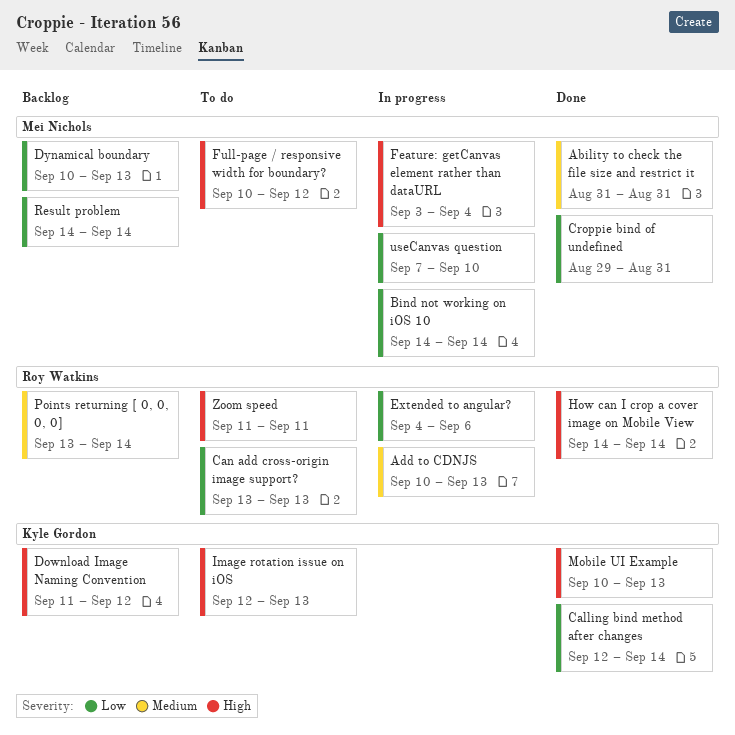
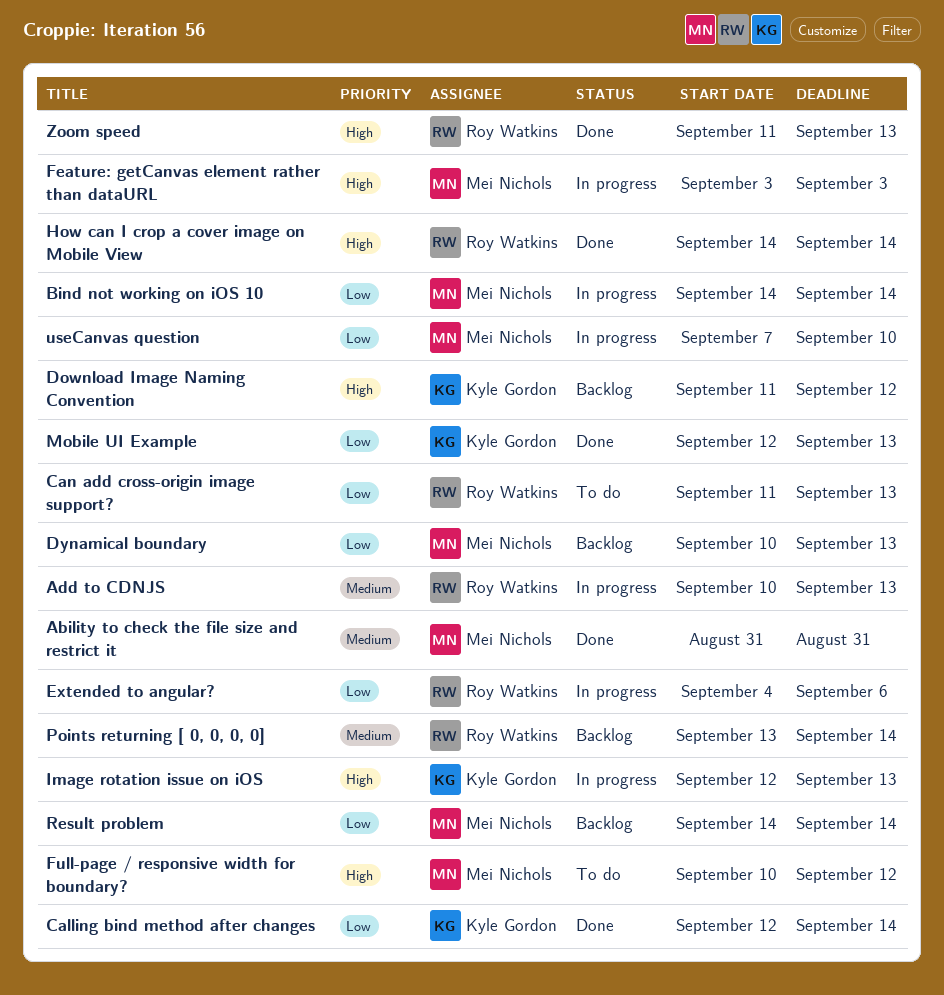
Can add cross-origin image support?, start: Sep 13 -> Sep 11
Croppie bind of undefined: present -> none
Feature: getCanvas element rather than dataURL, due: Sep 4 -> Sep 3
Image rotation issue on iOS, status: To do -> In progress
Mobile UI Example, priority: High -> Low
Mobile UI Example, start: Sep 10 -> Sep 12
Zoom speed, status: To do -> Done
Zoom speed, due: Sep 11 -> Sep 13

